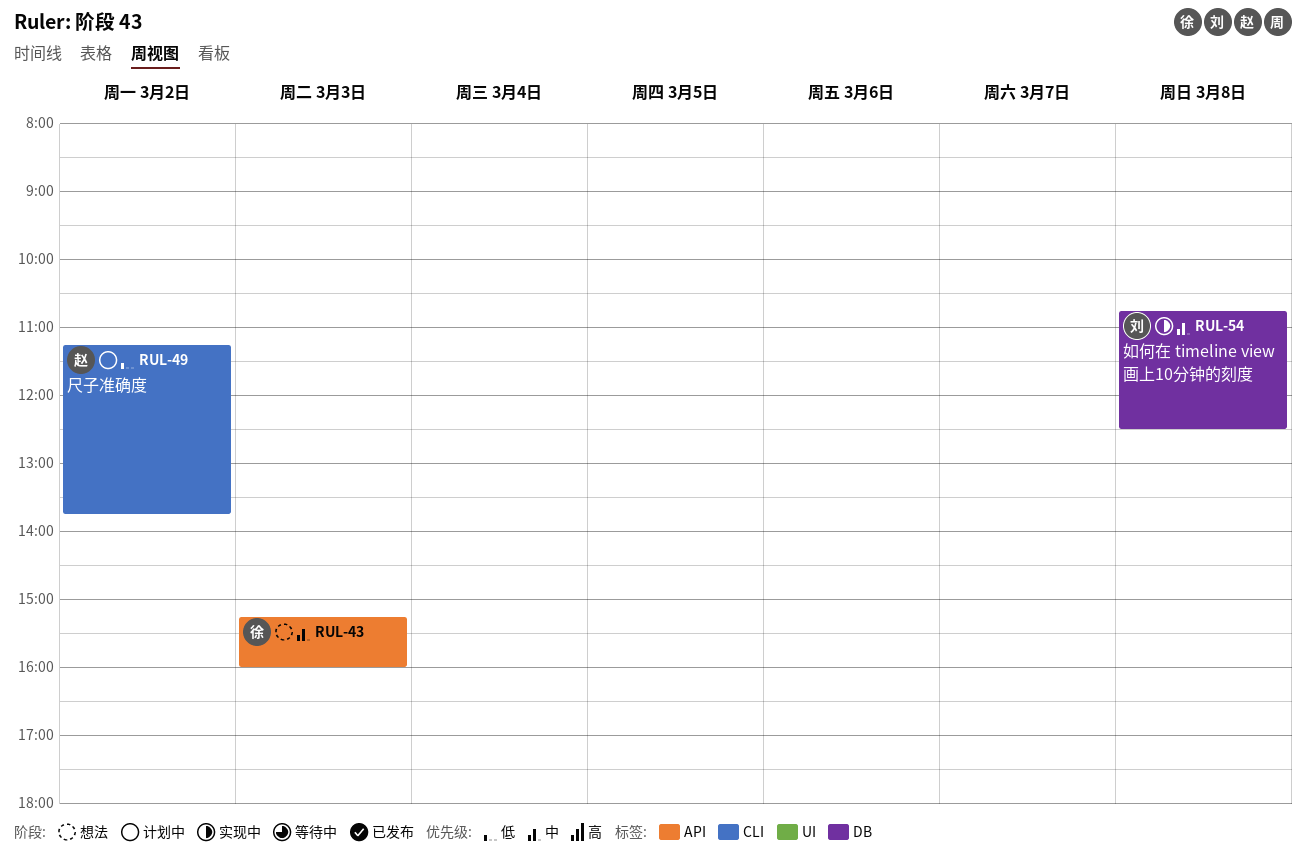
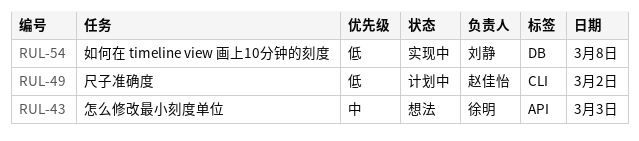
RUL-54, priority: 中 -> 低

